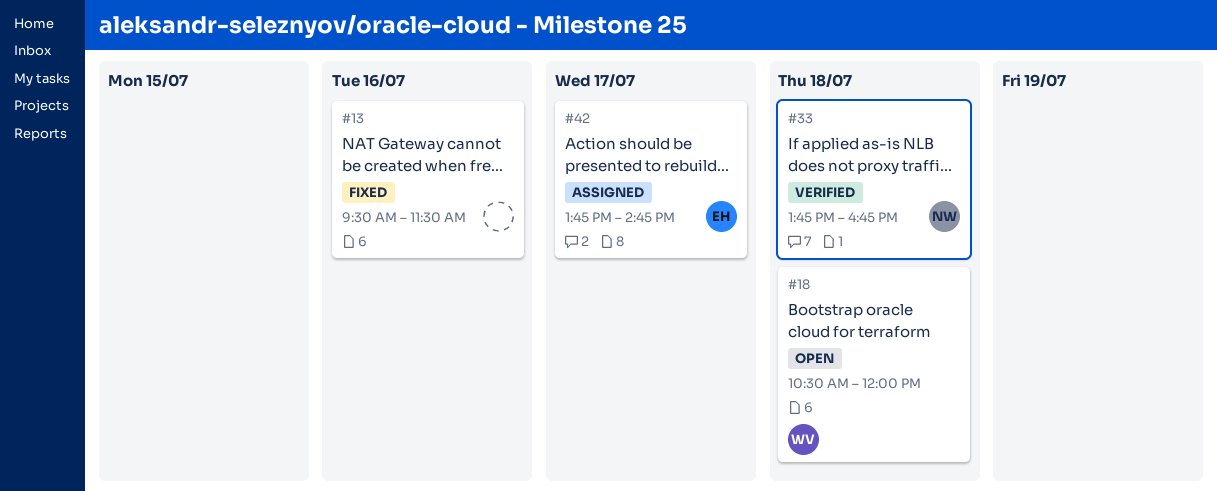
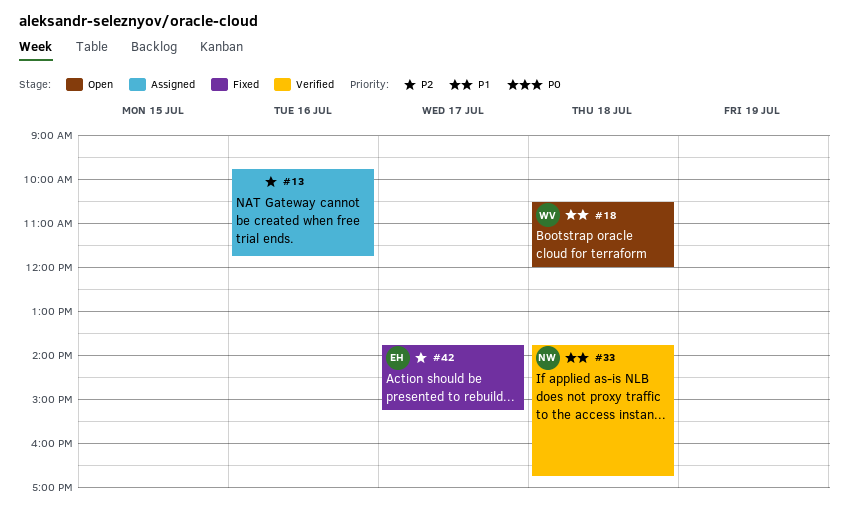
#13, status: Fixed -> Assigned
#13, begins: 09:30 -> 09:45
#13, ends: 11:30 -> 11:45
#42, status: Assigned -> Fixed
#42, ends: 14:45 -> 15:15

